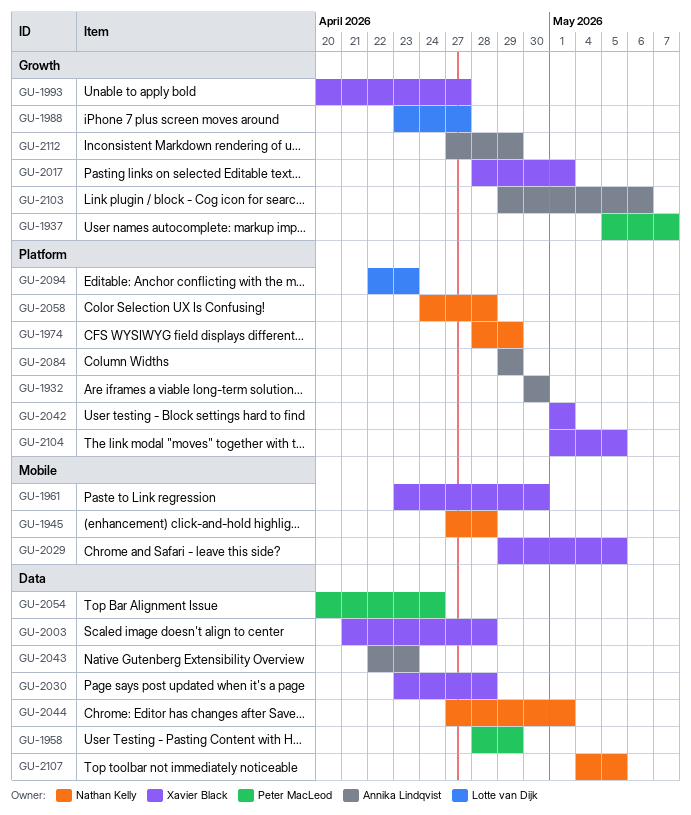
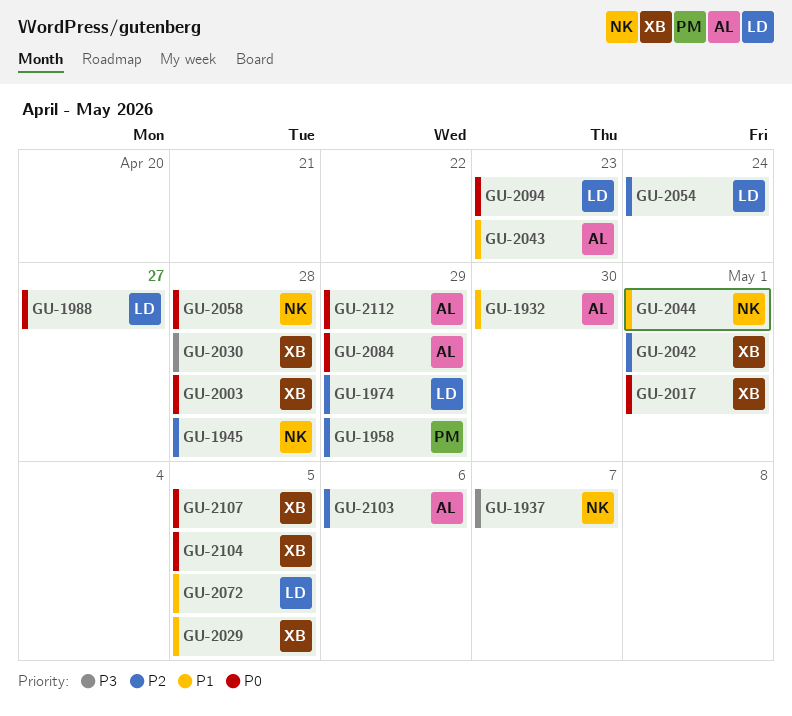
GU-1937, owner: Peter MacLeod -> Nathan Kelly
GU-1961: present -> none
GU-1974, owner: Nathan Kelly -> Lotte van Dijk
GU-1993: present -> none
GU-2054, owner: Peter MacLeod -> Lotte van Dijk
GU-2072: none -> present
GU-2107, owner: Nathan Kelly -> Xavier Black

